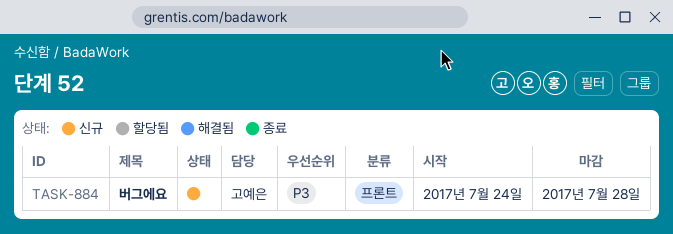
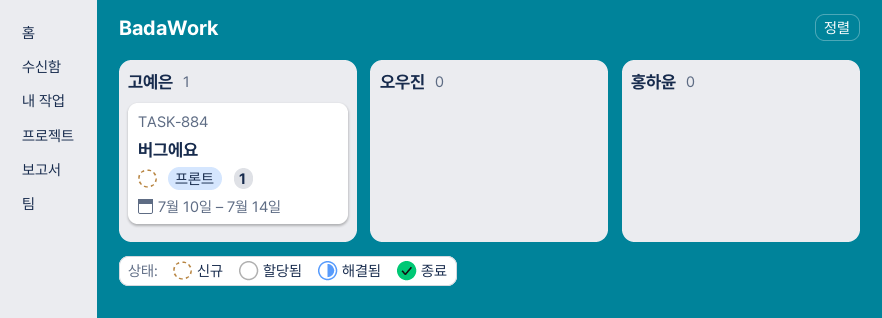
TASK-884, start: Jul 24 -> Jul 10
TASK-884, due: Jul 28 -> Jul 14

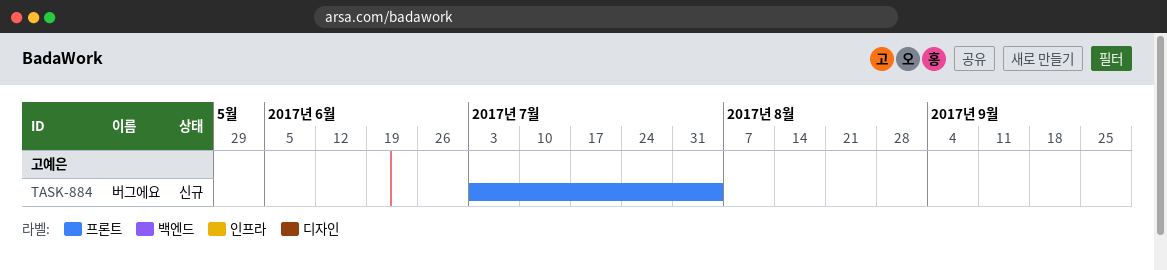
TASK-884, start: Jul 10 -> Jul 3
TASK-884, due: Jul 14 -> Aug 4

